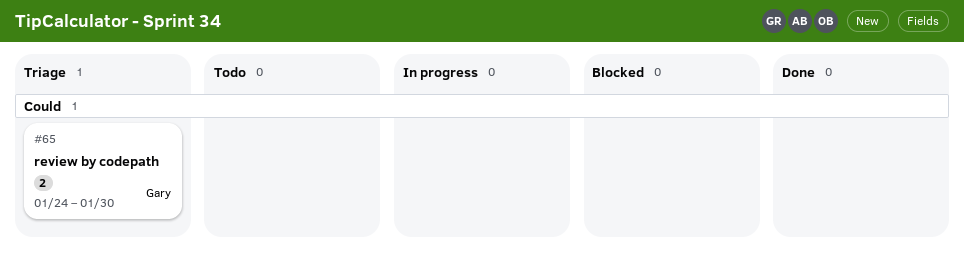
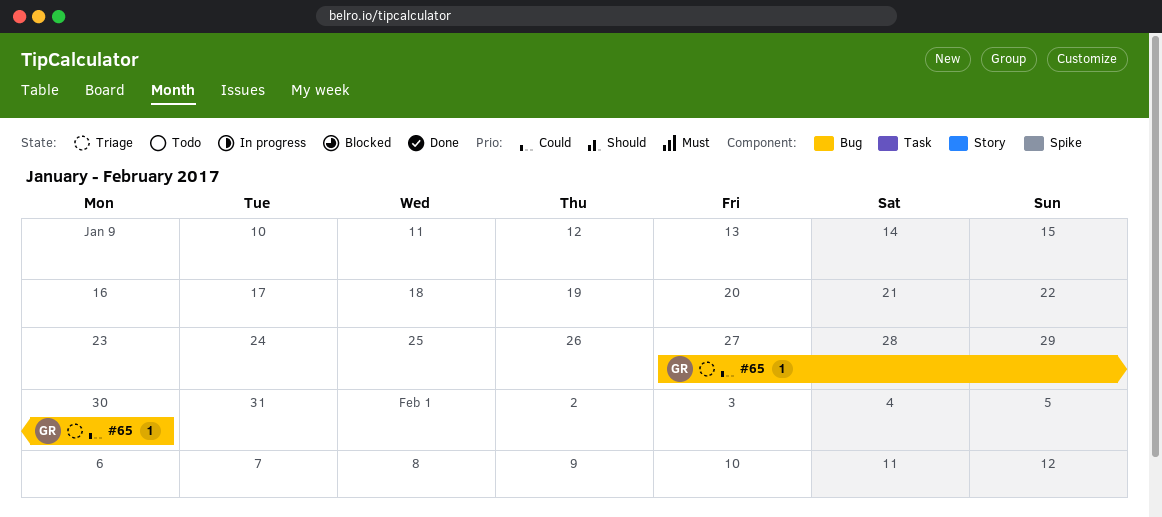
#65, estimate: 2 -> 1
#65, start: Jan 24 -> Jan 27

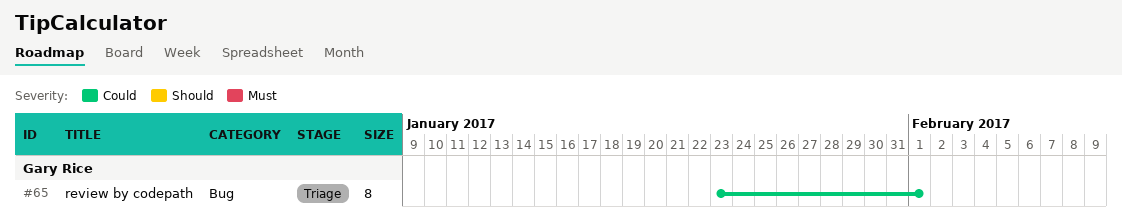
#65, estimate: 1 -> 8
#65, start: Jan 27 -> Jan 23
#65, due: Jan 30 -> Feb 1

